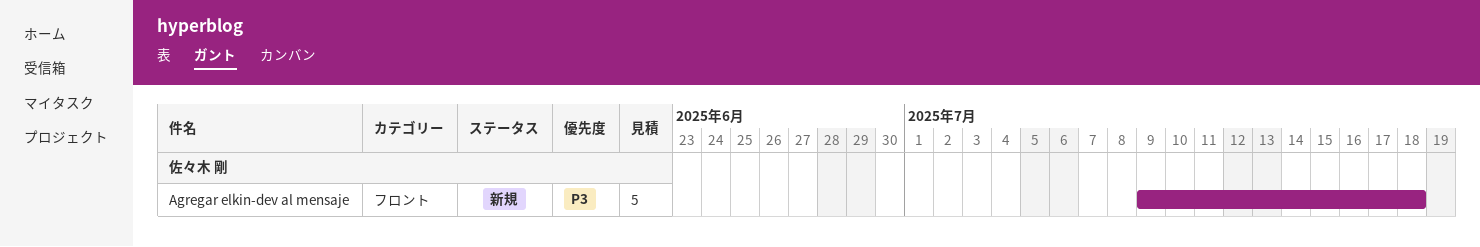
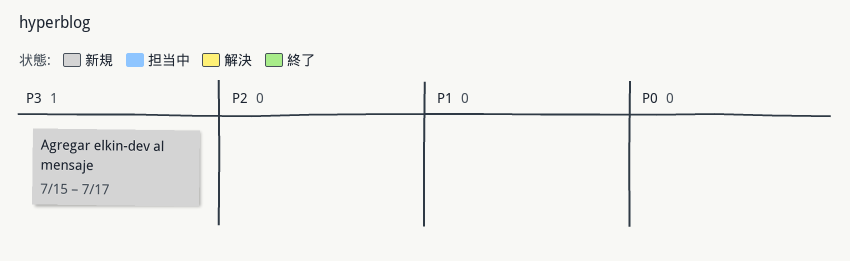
Agregar elkin-dev al mensaje, start: Jul 9 -> Jul 15
Agregar elkin-dev al mensaje, due: Jul 18 -> Jul 17

